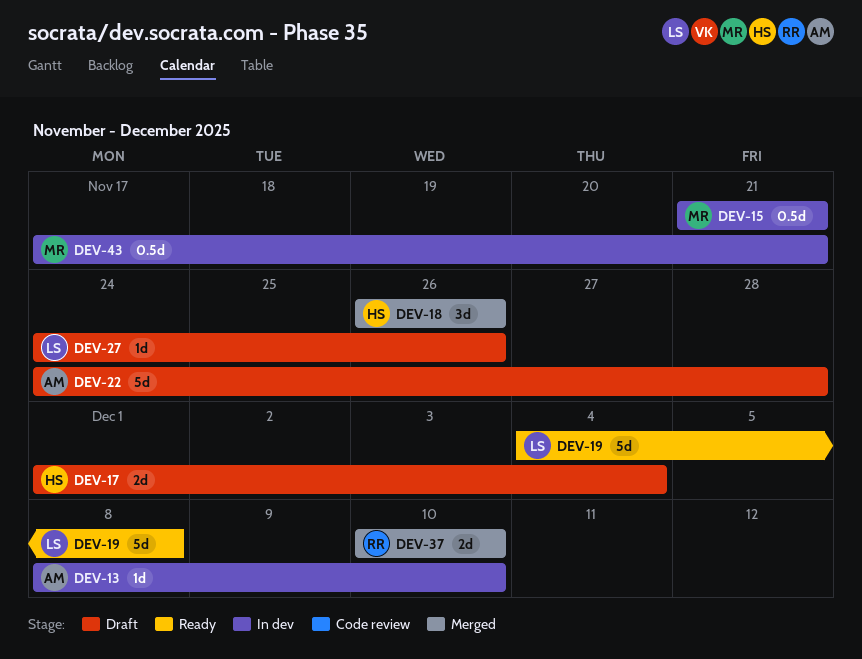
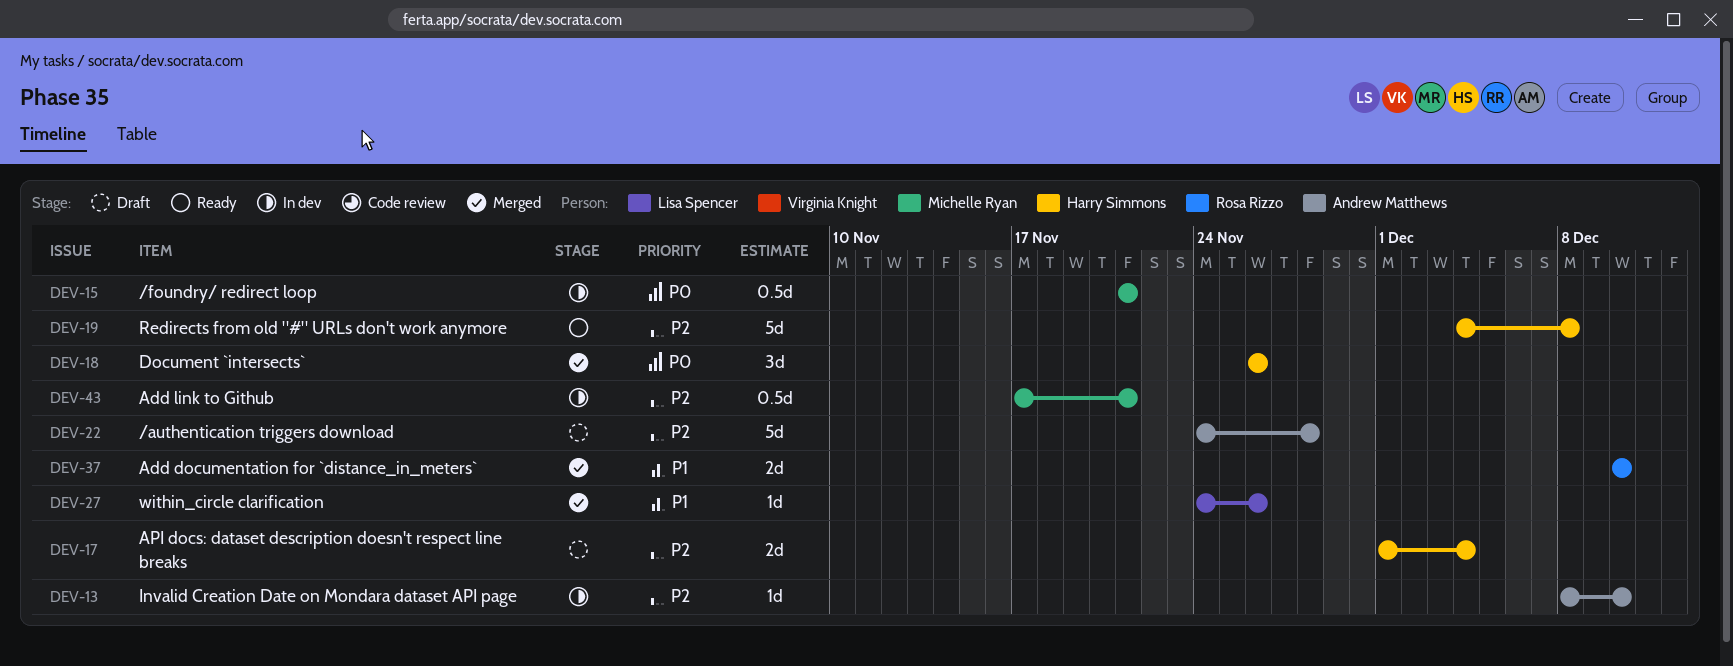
DEV-19, owner: Lisa Spencer -> Harry Simmons
DEV-27, status: Draft -> Merged

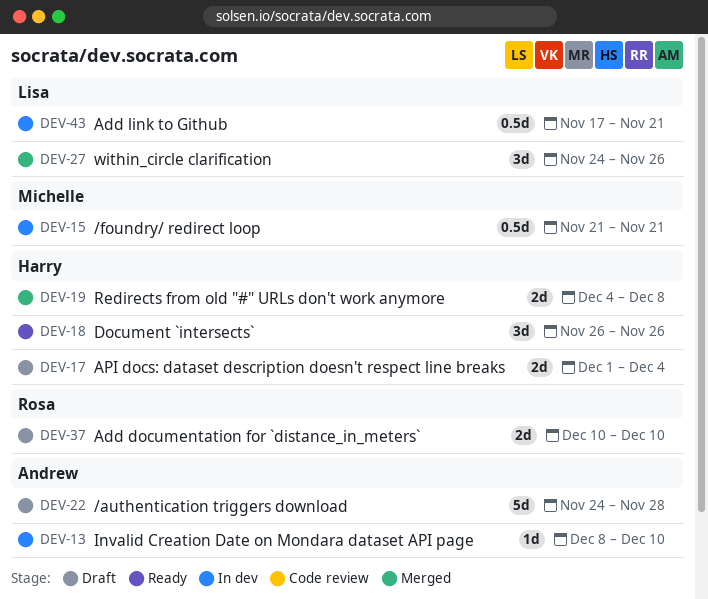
DEV-18, status: Merged -> Ready
DEV-19, status: Ready -> Merged
DEV-19, estimate: 5d -> 2d
DEV-27, estimate: 1d -> 3d
DEV-37, status: Merged -> Draft
DEV-43, owner: Michelle Ryan -> Lisa Spencer

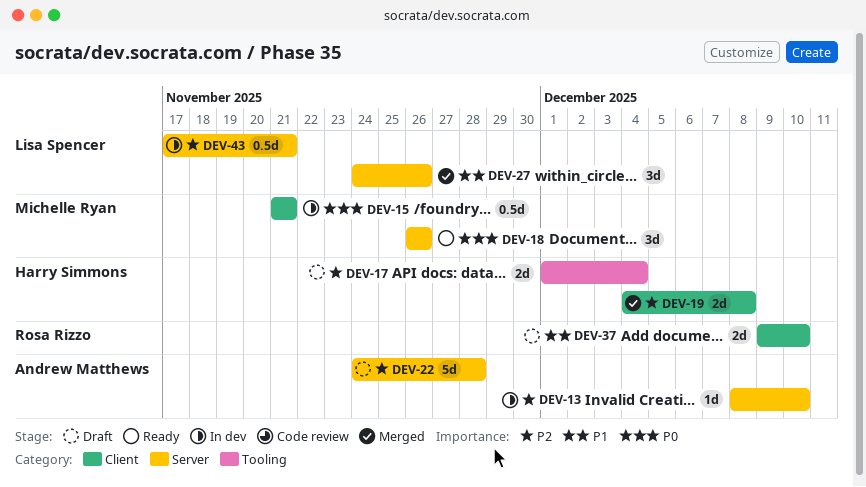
DEV-18, owner: Harry Simmons -> Michelle Ryan
DEV-37, start: Dec 10 -> Dec 9

